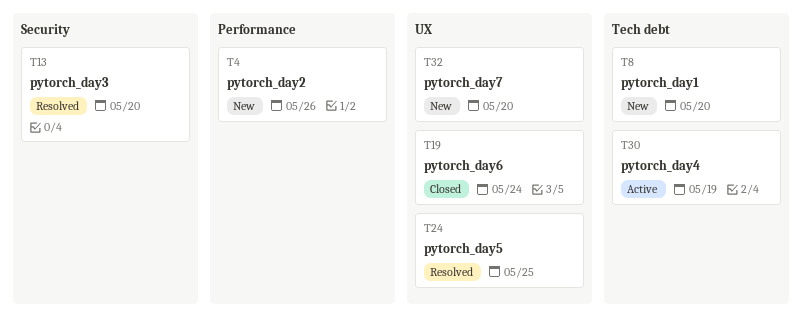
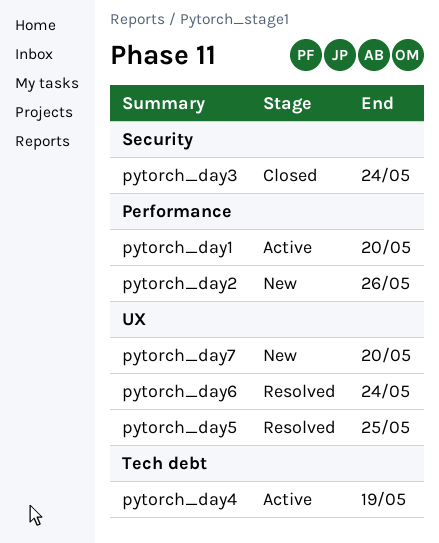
pytorch_day1, status: New -> Active
pytorch_day1, label: Tech debt -> Performance
pytorch_day3, status: Resolved -> Closed
pytorch_day3, due: May 20 -> May 24
pytorch_day6, status: Closed -> Resolved

